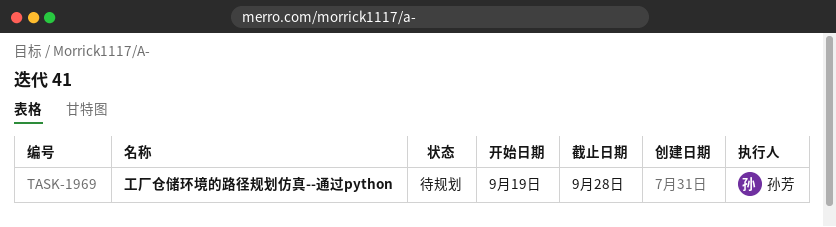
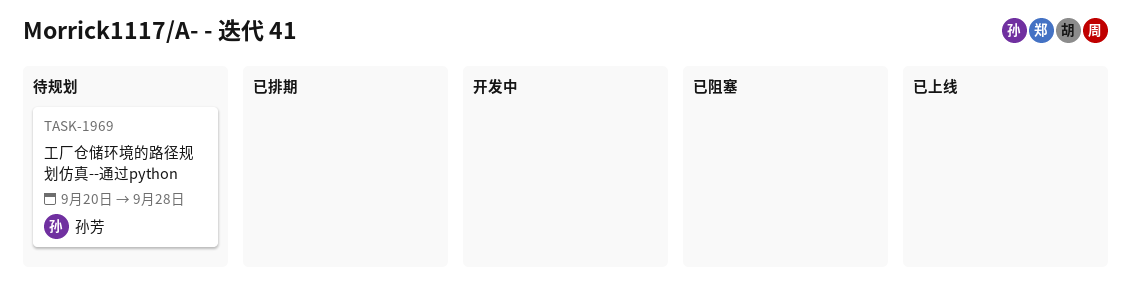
TASK-1969, start: Sep 19 -> Sep 20

